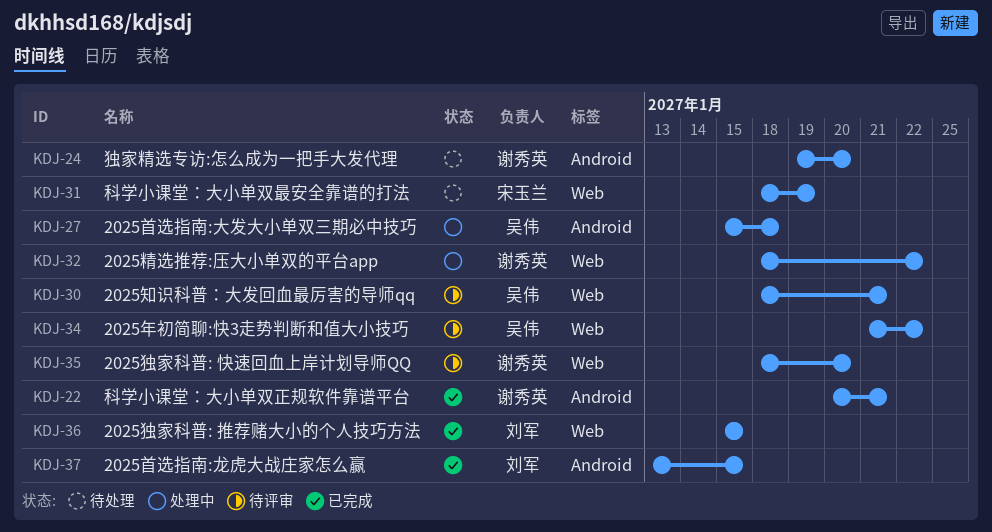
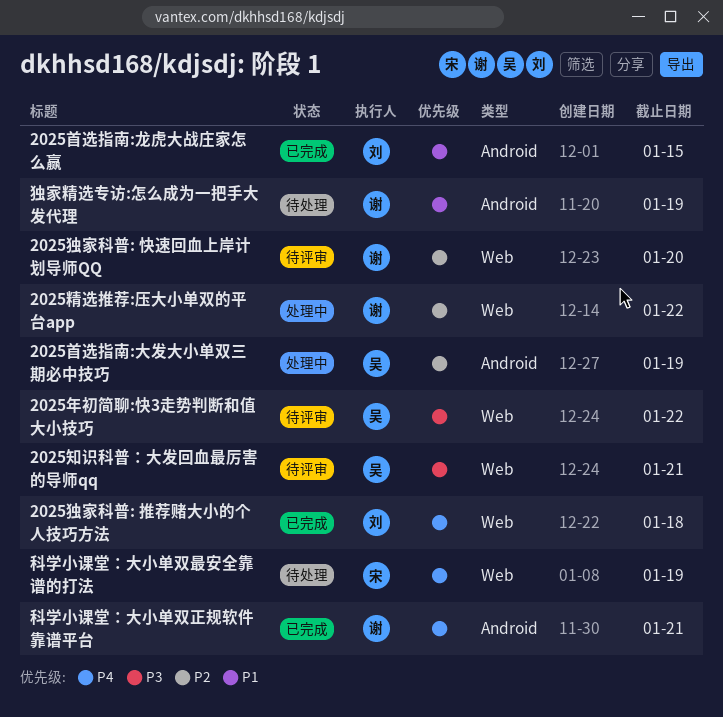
2025独家科普: 推荐赌大小的个人技巧方法, due: Jan 15 -> Jan 18
2025首选指南:大发大小单双三期必中技巧, due: Jan 18 -> Jan 19
独家精选专访:怎么成为一把手大发代理, due: Jan 20 -> Jan 19

